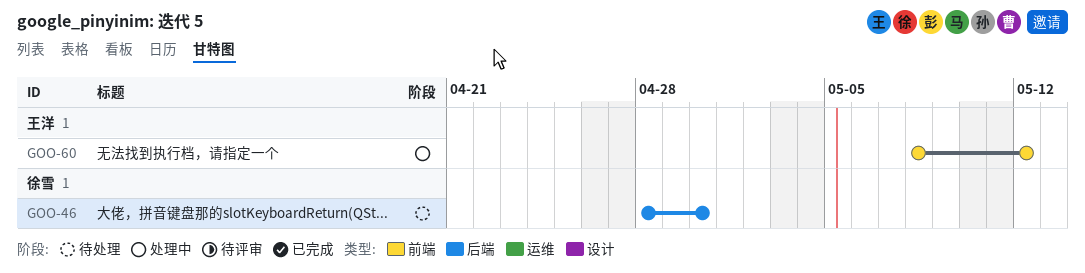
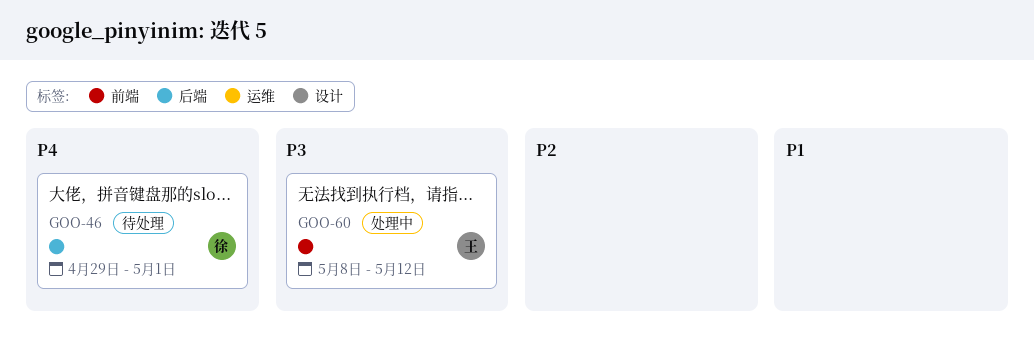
GOO-46, start: Apr 28 -> Apr 29
GOO-46, due: Apr 30 -> May 1

